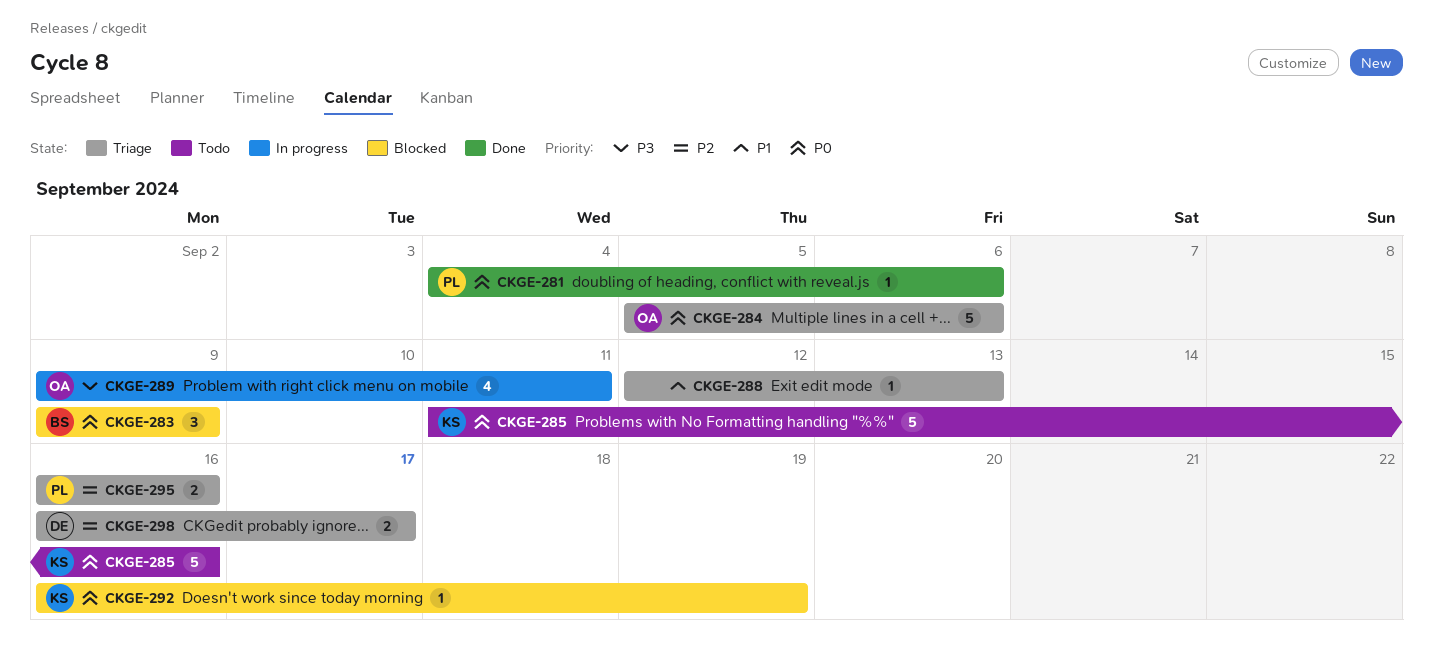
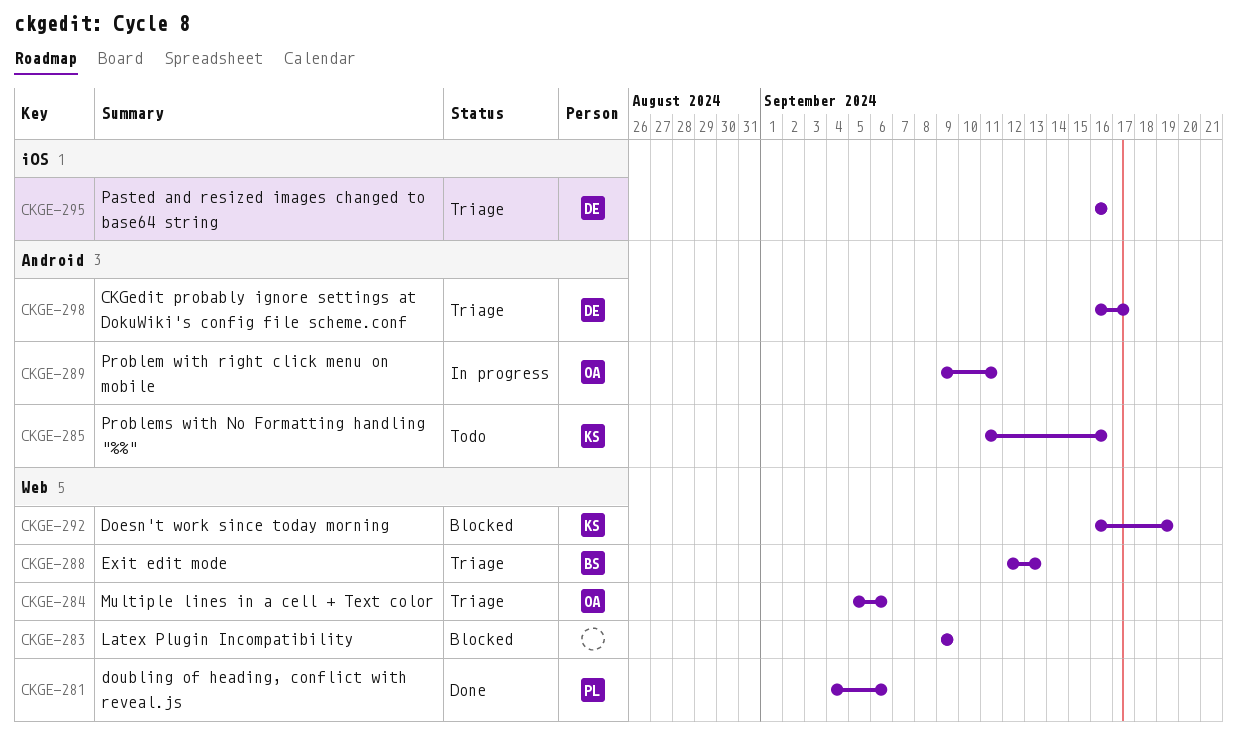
CKGE-283, owner: BS -> none
CKGE-288, owner: none -> BS
CKGE-295, owner: PL -> DE

